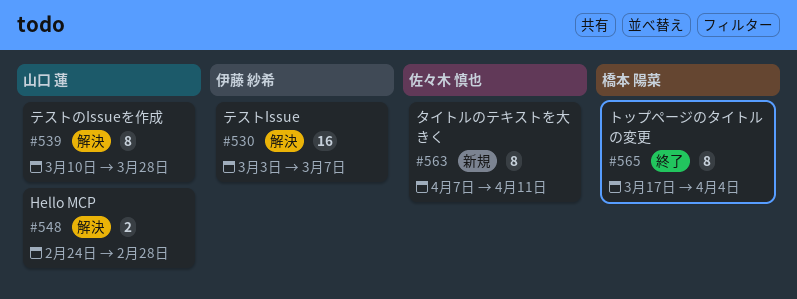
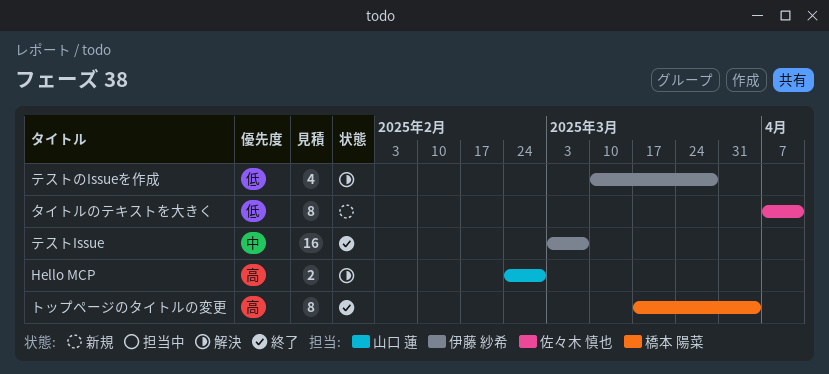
テストIssue, status: 解決 -> 終了
テストのIssueを作成, owner: 山口 蓮 -> 伊藤 紗希
テストのIssueを作成, estimate: 8 -> 4

